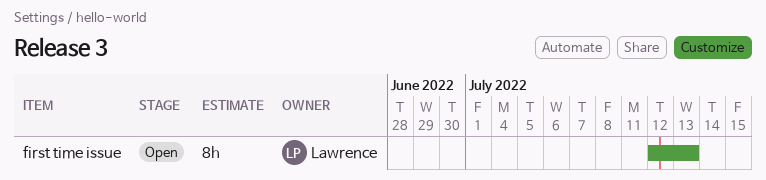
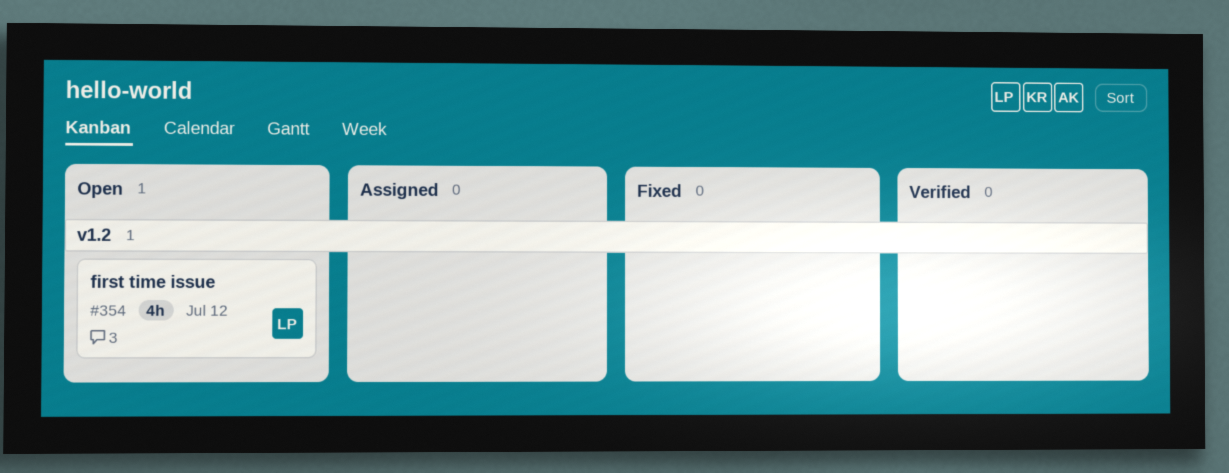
first time issue, estimate: 8h -> 4h
first time issue, due: Jul 13 -> Jul 12

